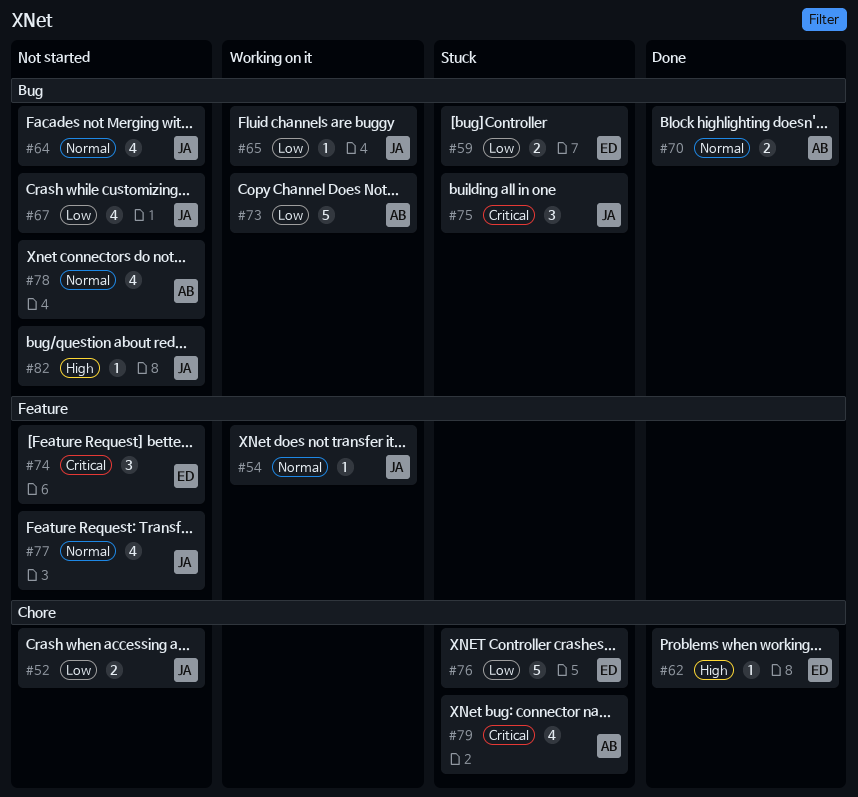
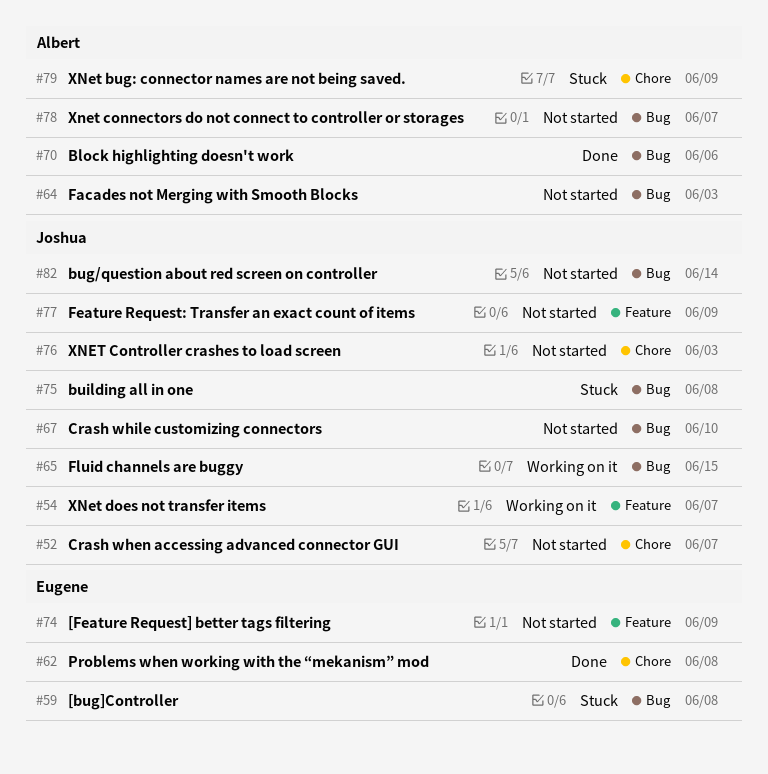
#64, owner: Joshua -> Albert
#73: present -> none
#76, status: Stuck -> Not started
#76, owner: Eugene -> Joshua

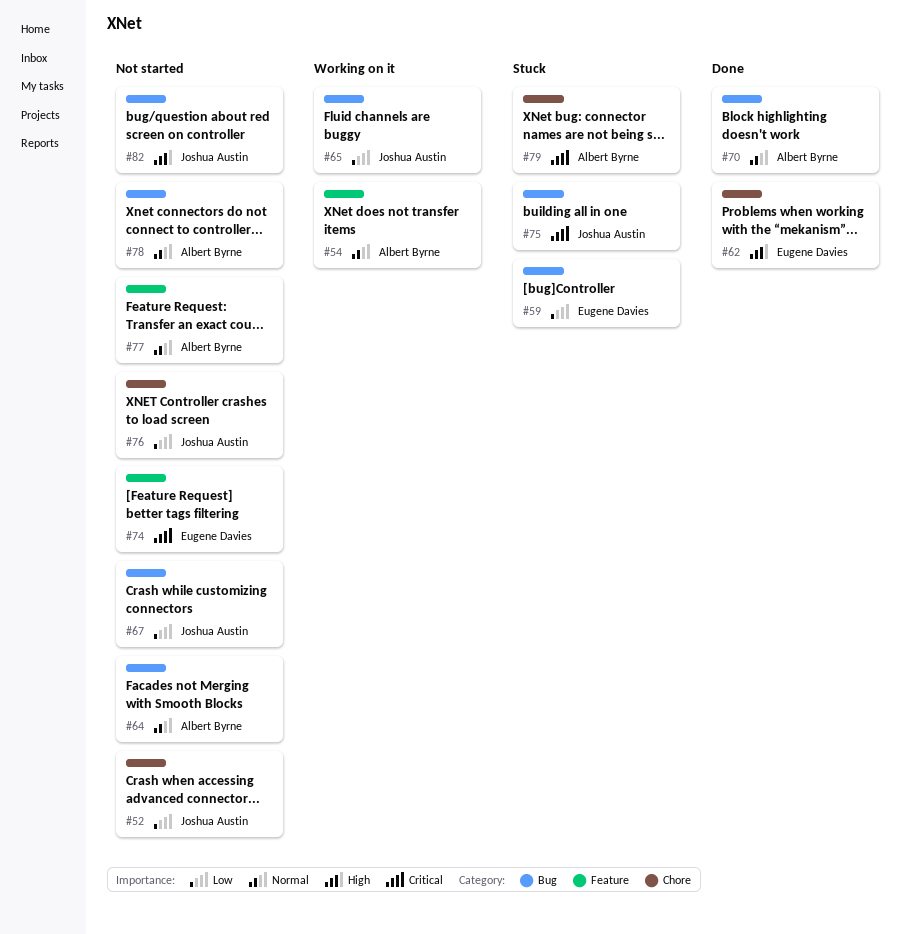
#54, owner: Joshua Austin -> Albert Byrne
#77, owner: Joshua Austin -> Albert Byrne

